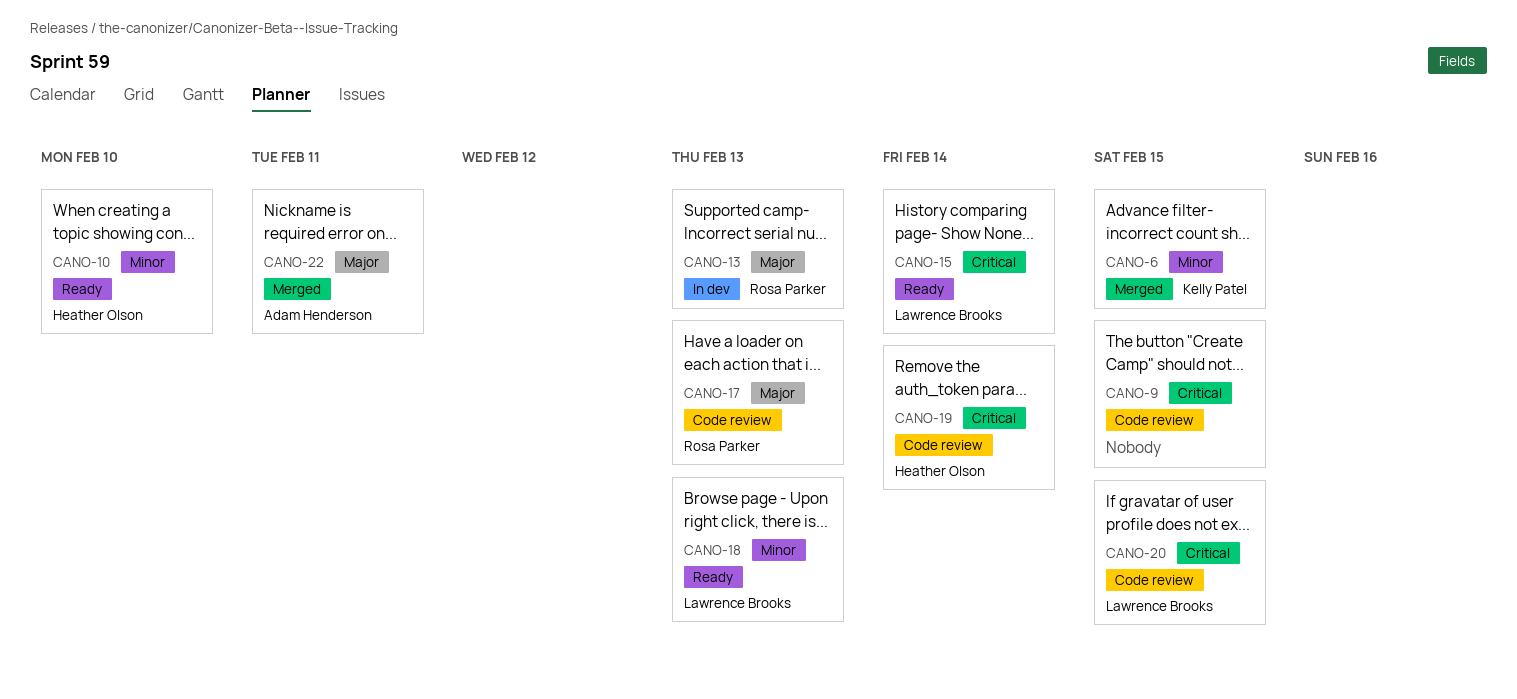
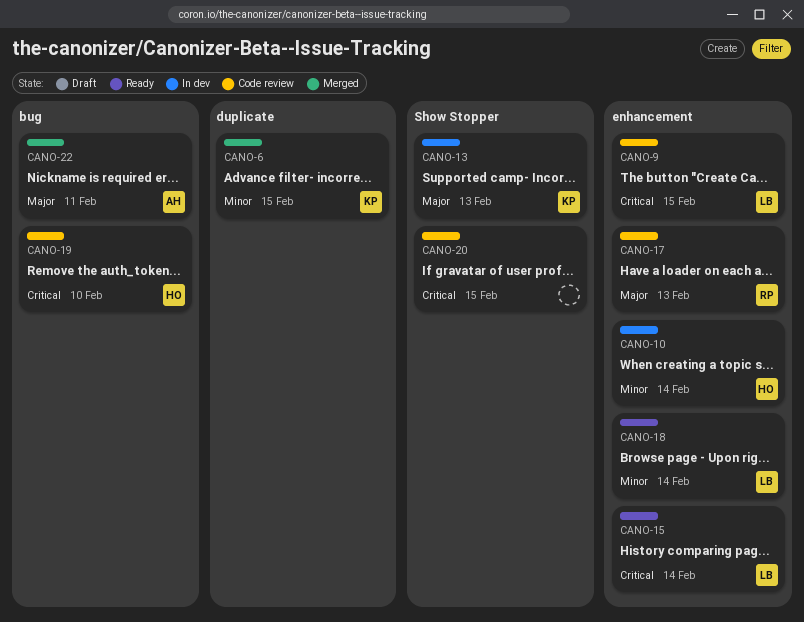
CANO-9, owner: none -> Lawrence Brooks
CANO-10, status: Ready -> In dev
CANO-10, due: Feb 10 -> Feb 14
CANO-13, owner: Rosa Parker -> Kelly Patel
CANO-18, due: Feb 13 -> Feb 14
CANO-19, due: Feb 14 -> Feb 10
CANO-20, owner: Lawrence Brooks -> none

